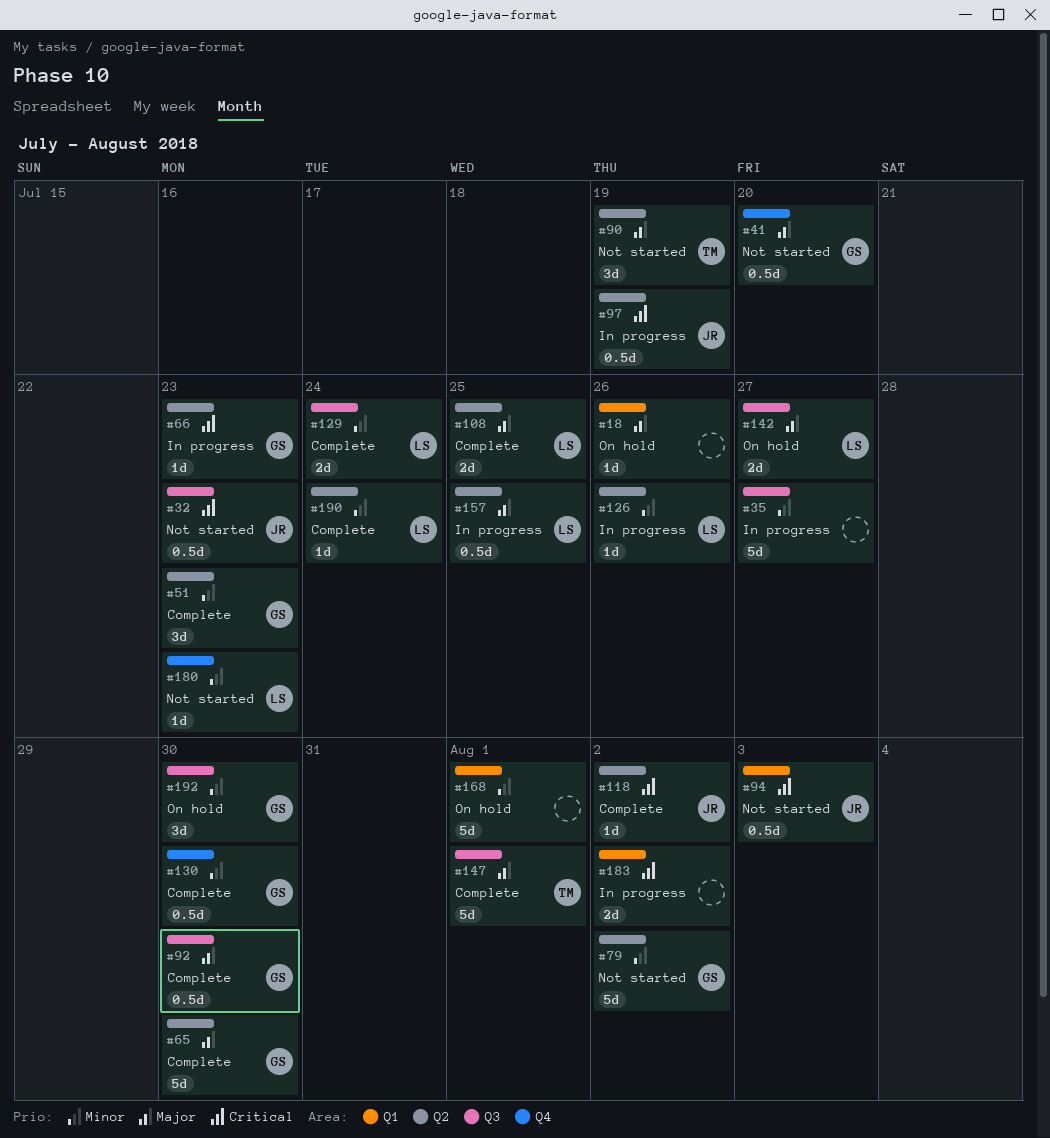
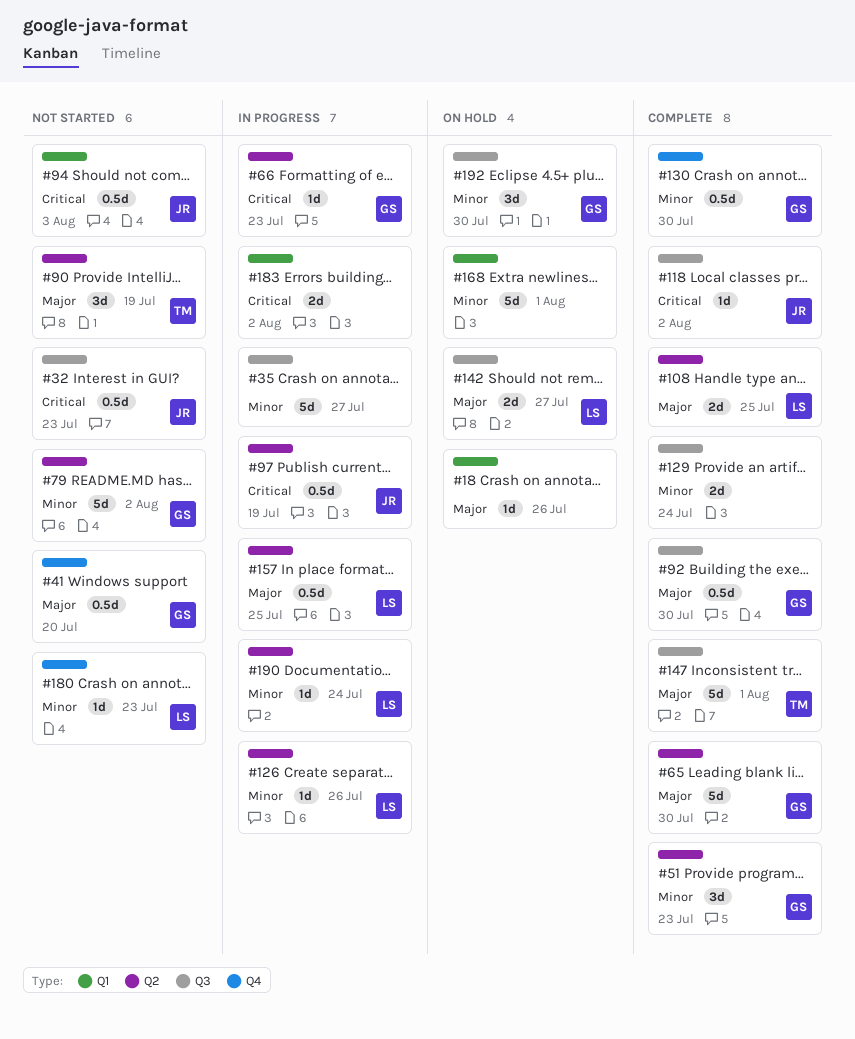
#118, label: Q2 -> Q3
#129, owner: LS -> none
#190, status: Complete -> In progress

